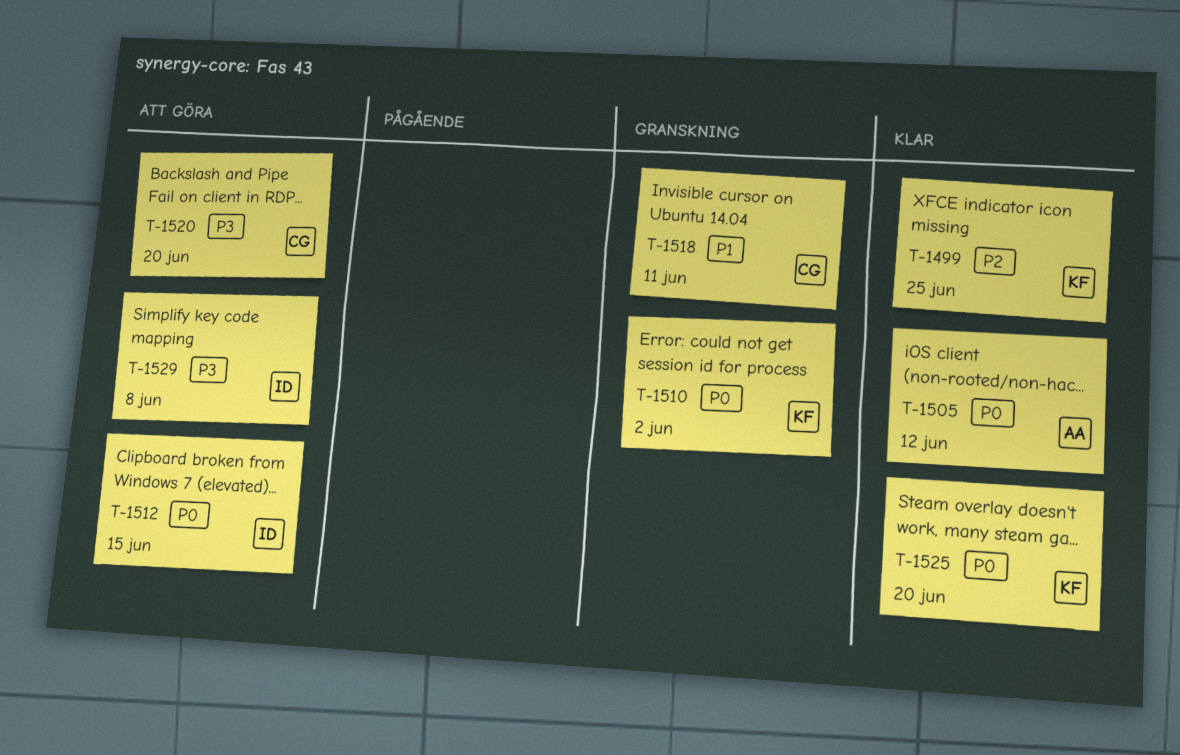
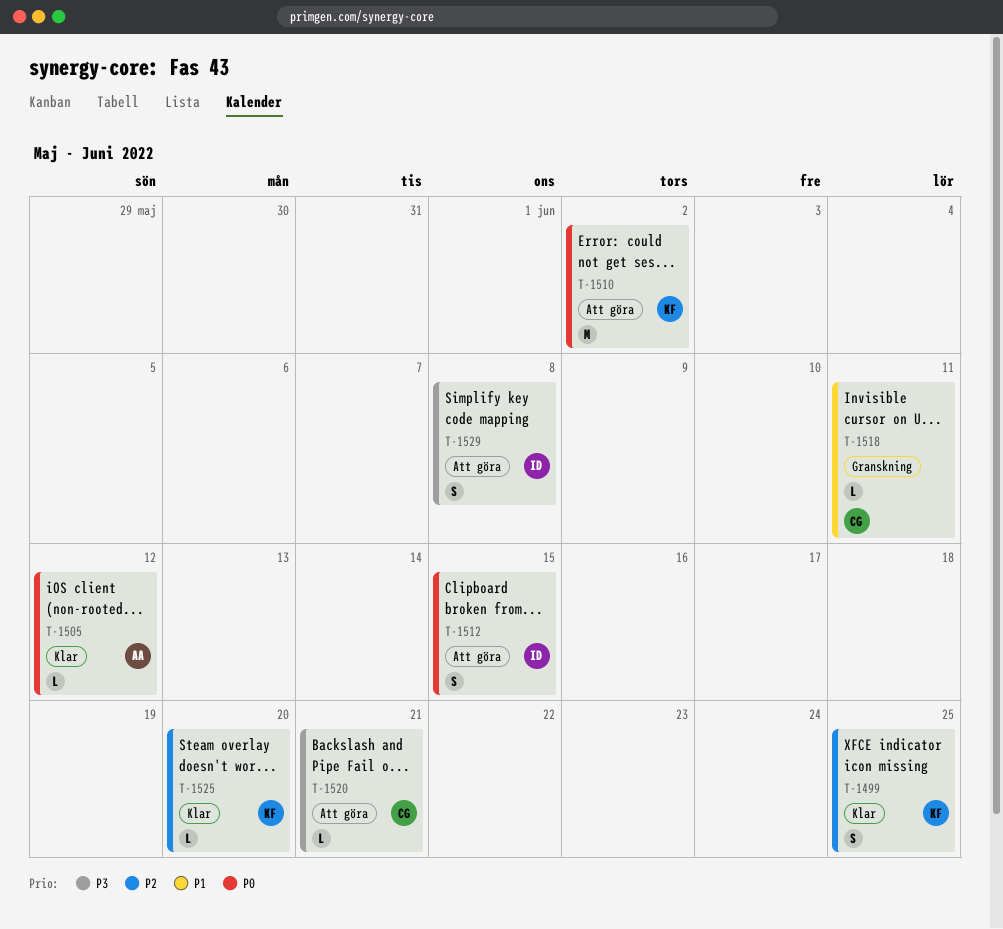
T-1510, status: Granskning -> Att göra
T-1520, due: Jun 20 -> Jun 21
T-1525, priority: P0 -> P2

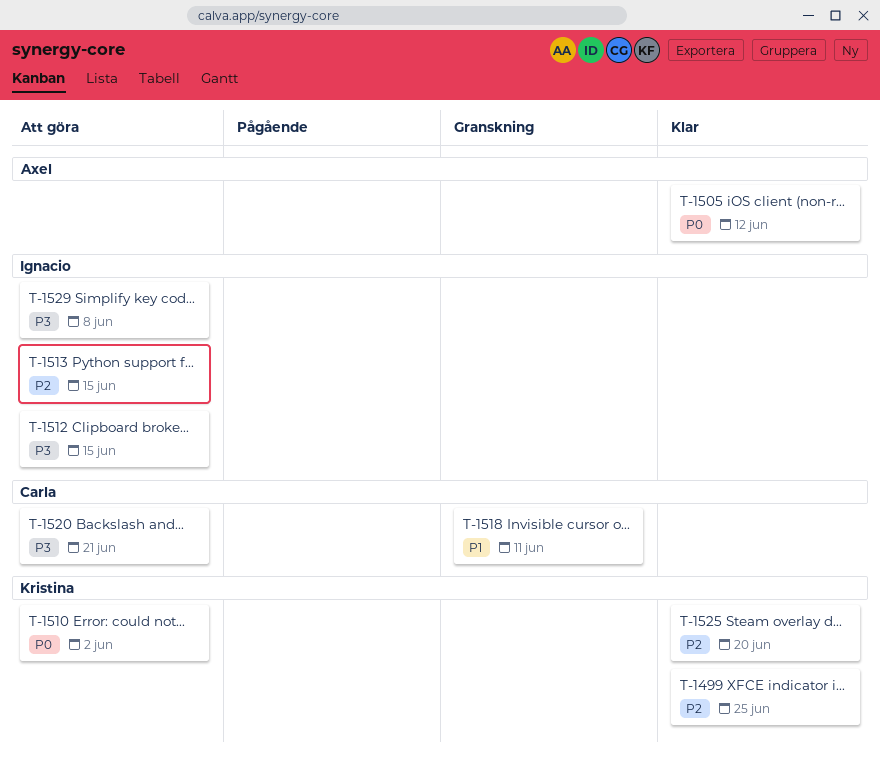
T-1512, priority: P0 -> P3
T-1513: none -> present

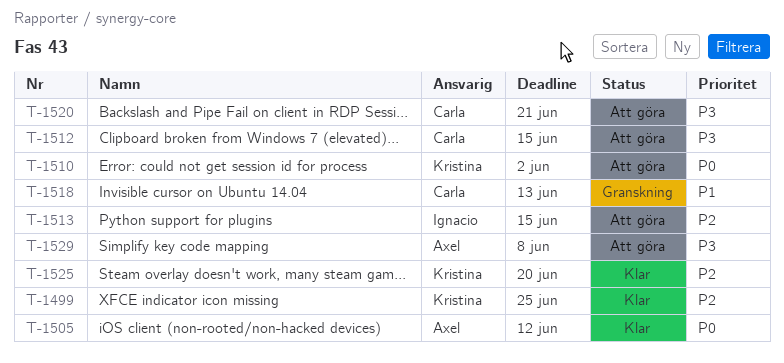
T-1512, owner: Ignacio -> Carla
T-1518, due: Jun 11 -> Jun 13
T-1529, owner: Ignacio -> Axel

